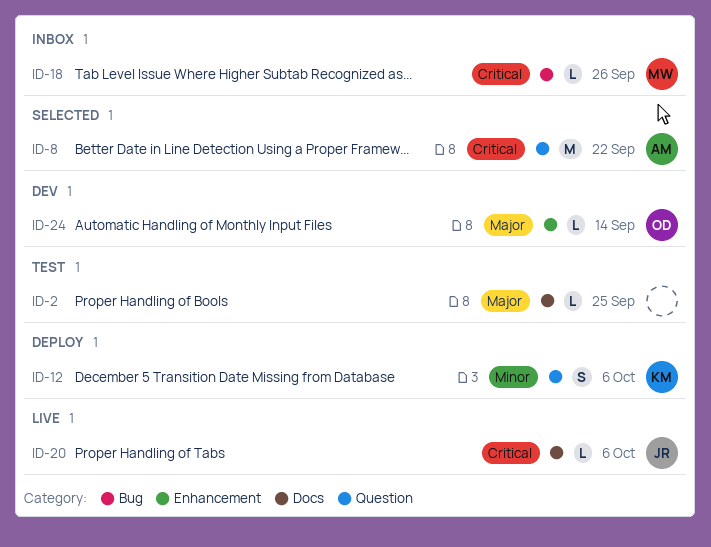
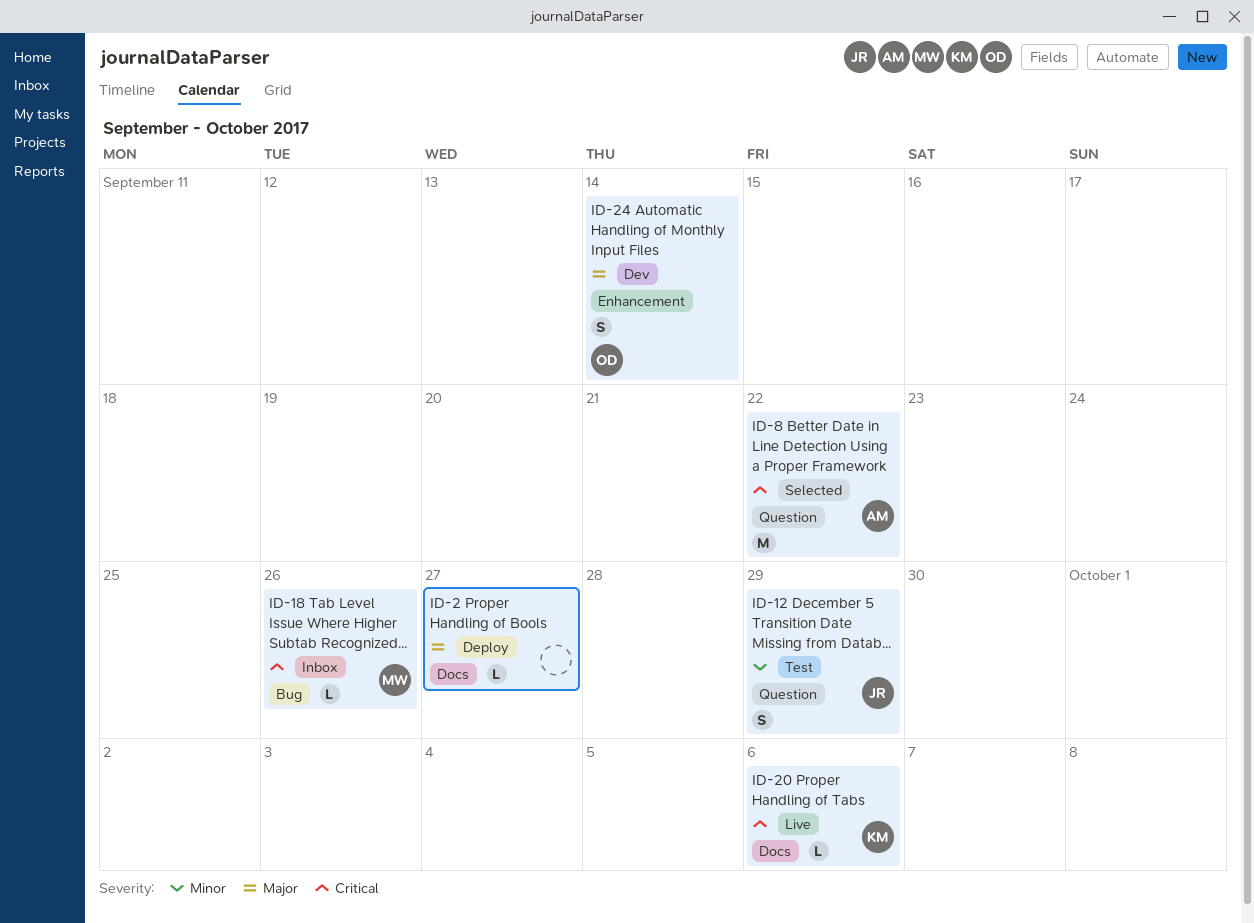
ID-2, status: Test -> Deploy
ID-2, due: Sep 25 -> Sep 27
ID-12, status: Deploy -> Test
ID-12, owner: KM -> JR
ID-12, due: Oct 6 -> Sep 29
ID-20, owner: JR -> KM
ID-24, estimate: L -> S

